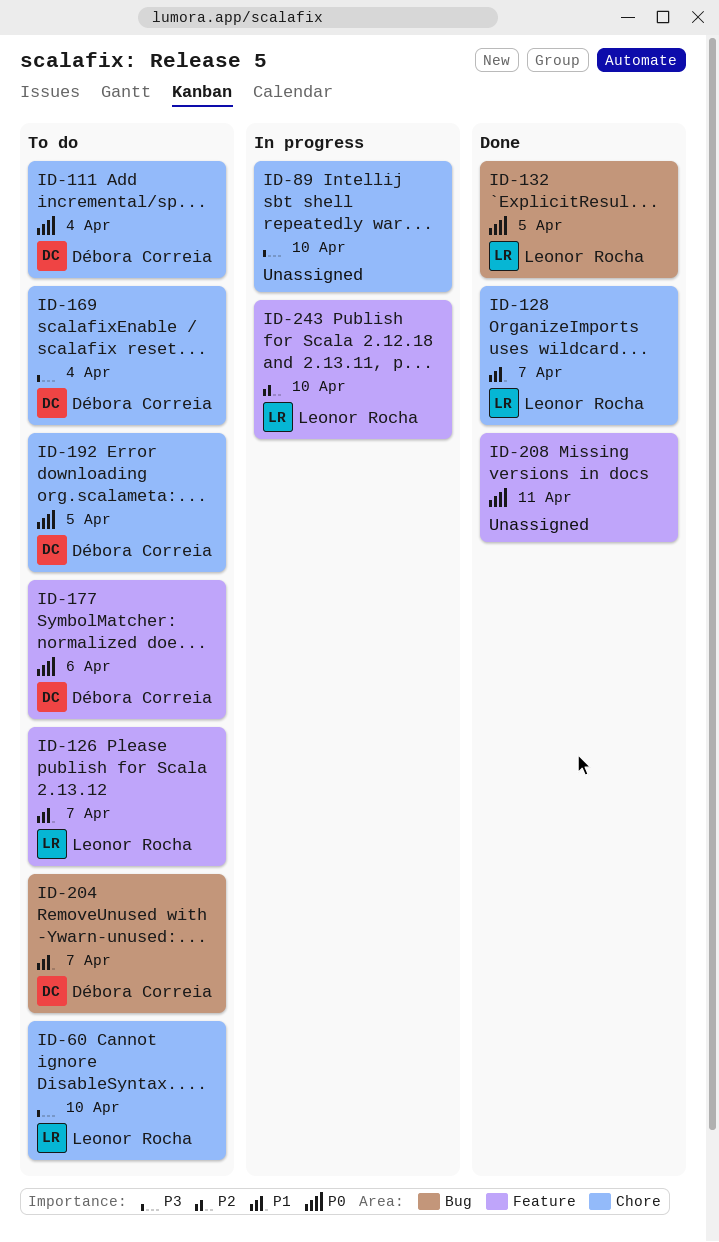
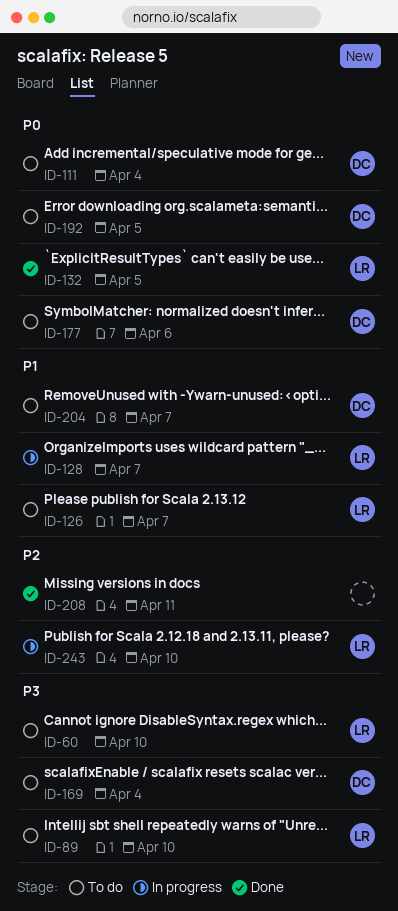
ID-89, status: In progress -> To do
ID-89, owner: none -> Leonor Rocha
ID-128, status: Done -> In progress
ID-208, priority: P0 -> P2

